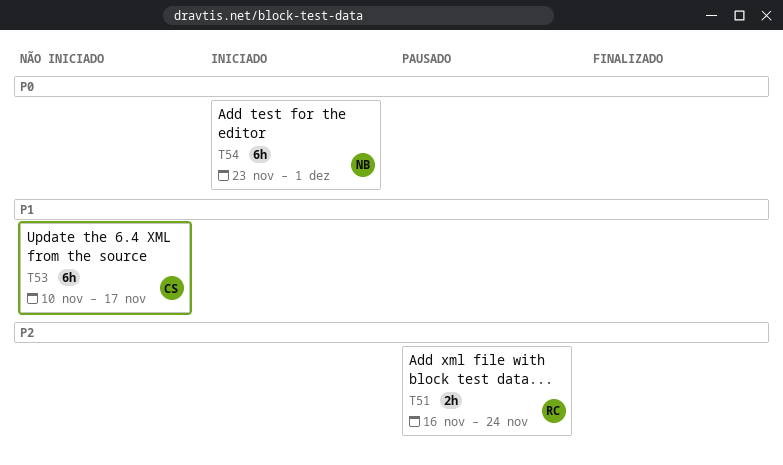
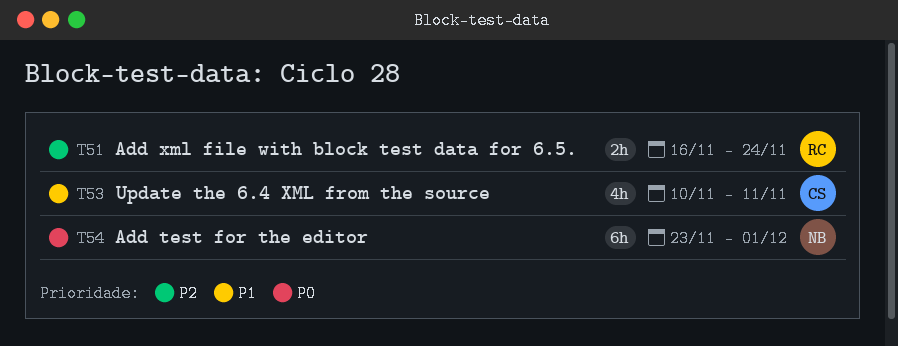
T53, estimate: 6h -> 4h
T53, due: Nov 17 -> Nov 11

